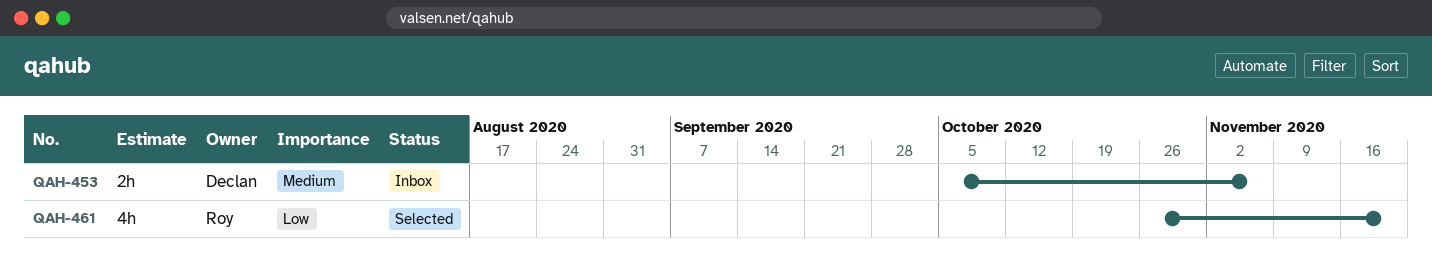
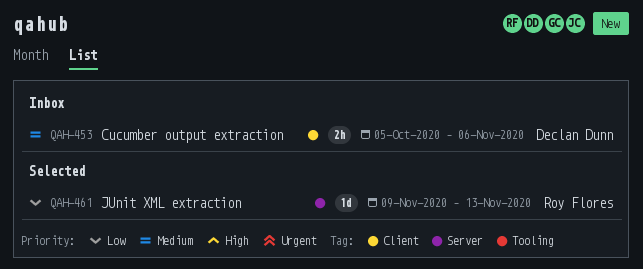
QAH-461, estimate: 4h -> 1d
QAH-461, start: Oct 26 -> Nov 9
QAH-461, due: Nov 20 -> Nov 13

